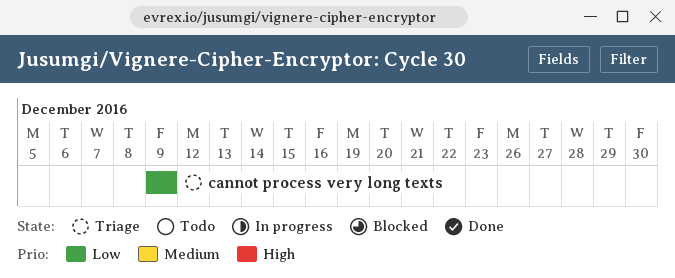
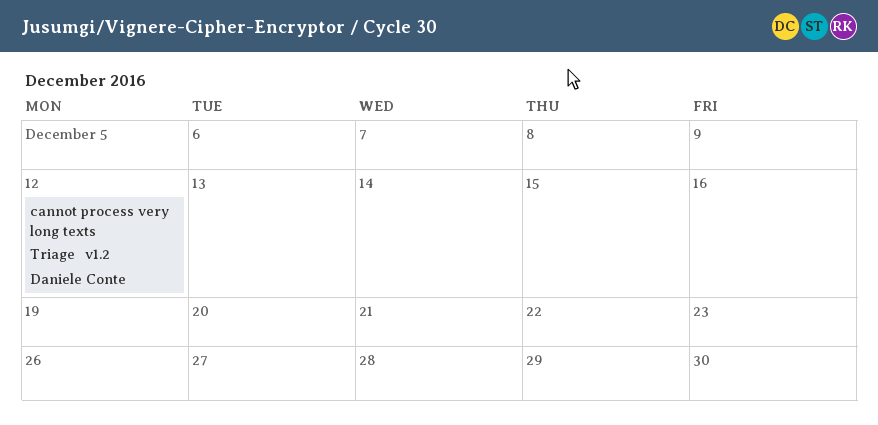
cannot process very long texts, due: Dec 9 -> Dec 12

